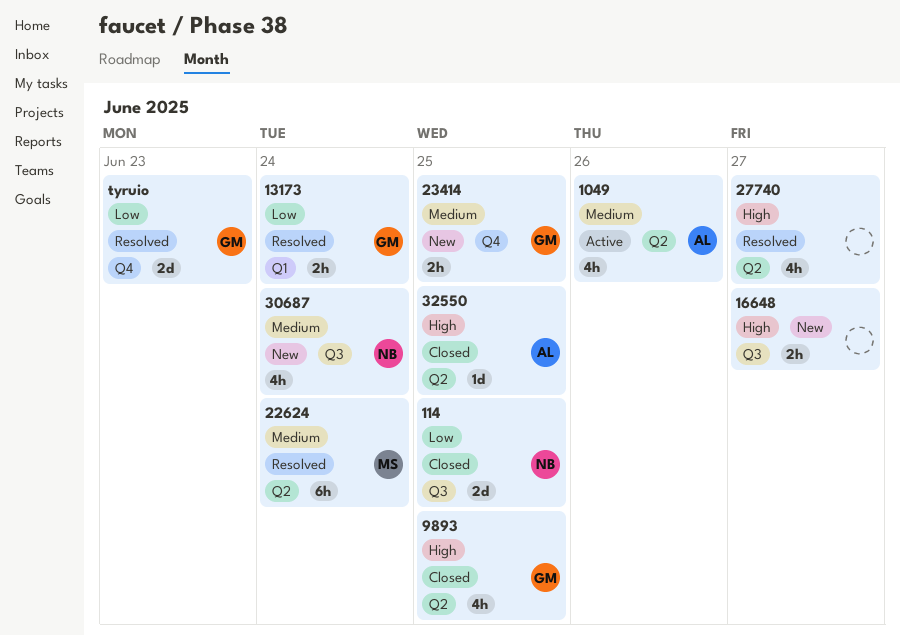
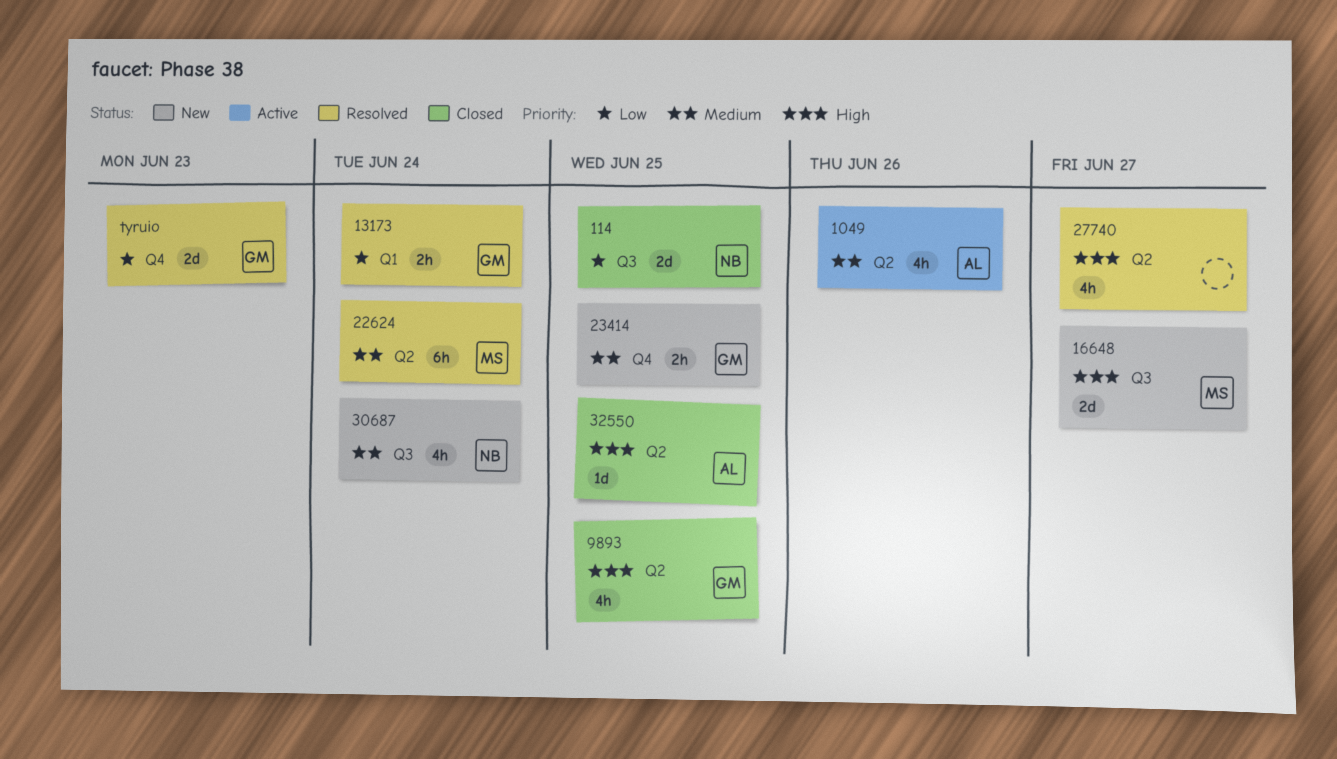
16648, owner: none -> MS
16648, estimate: 2h -> 2d

